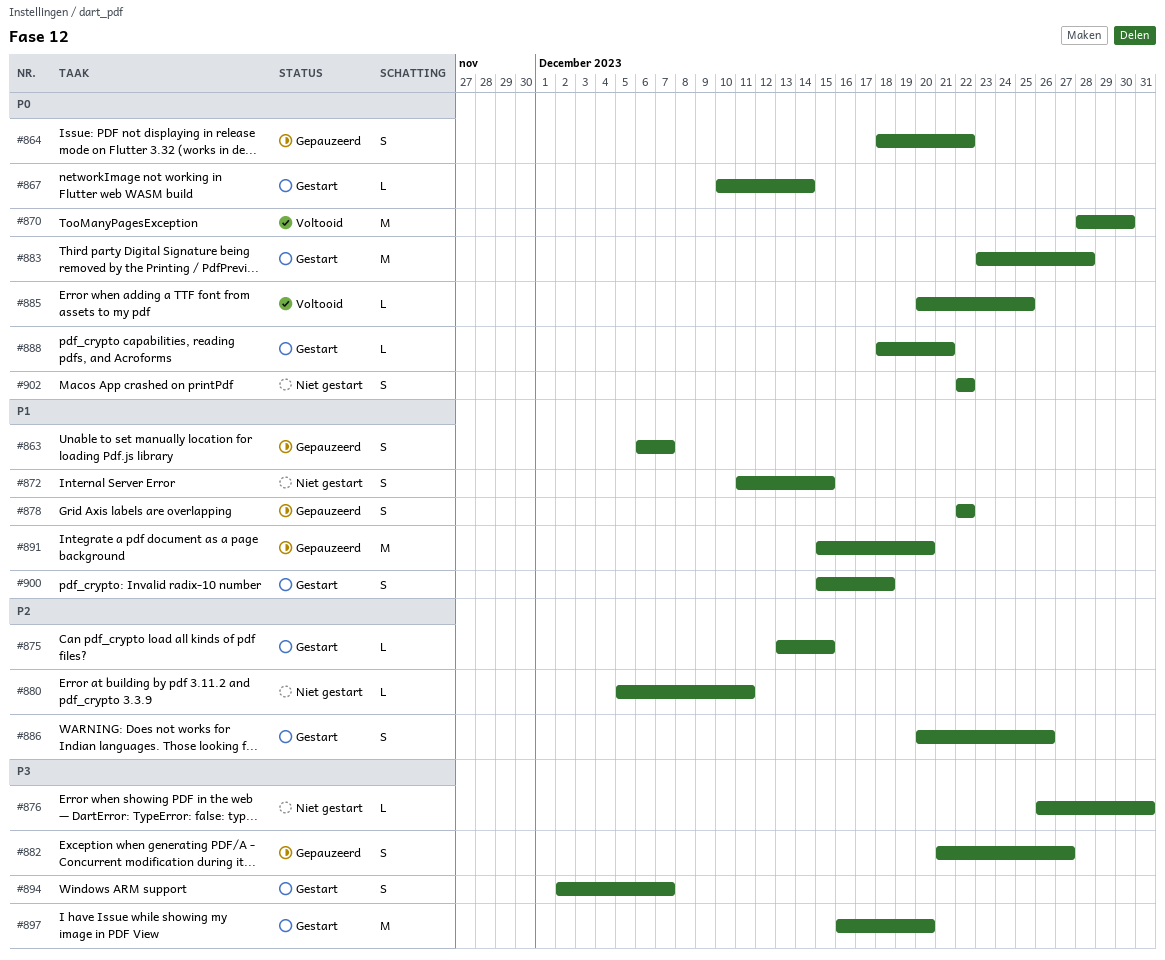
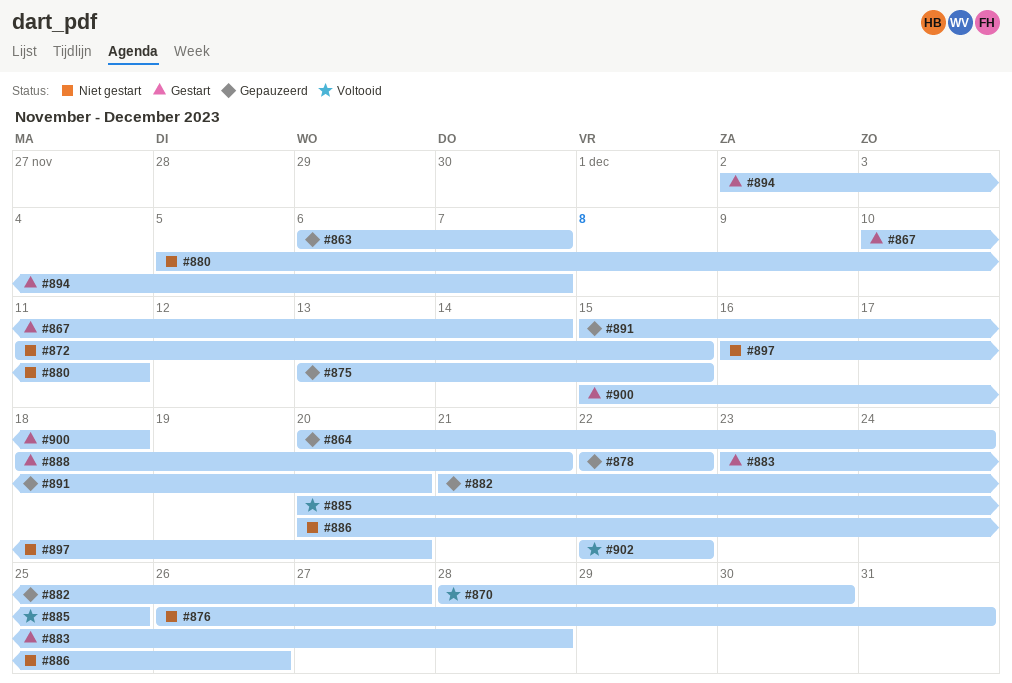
#864, start: Dec 18 -> Dec 20
#864, due: Dec 22 -> Dec 24
#875, status: Gestart -> Gepauzeerd
#886, status: Gestart -> Niet gestart
#897, status: Gestart -> Niet gestart
#902, status: Niet gestart -> Voltooid

